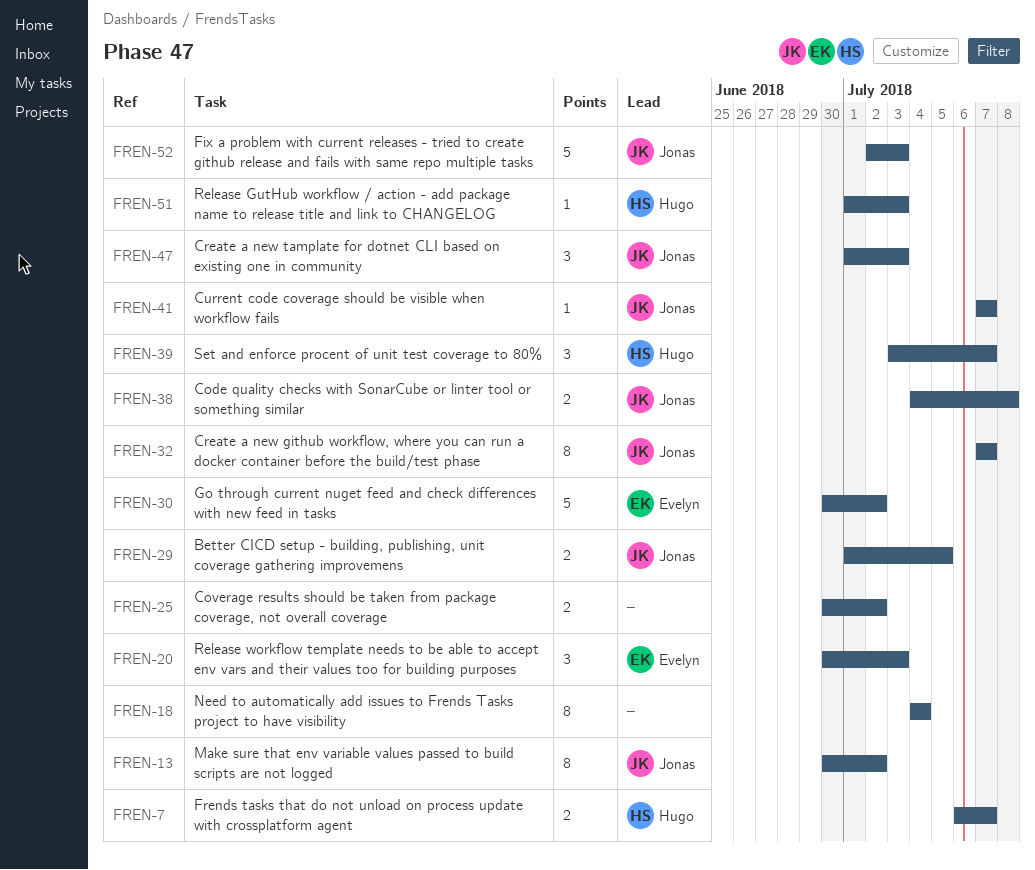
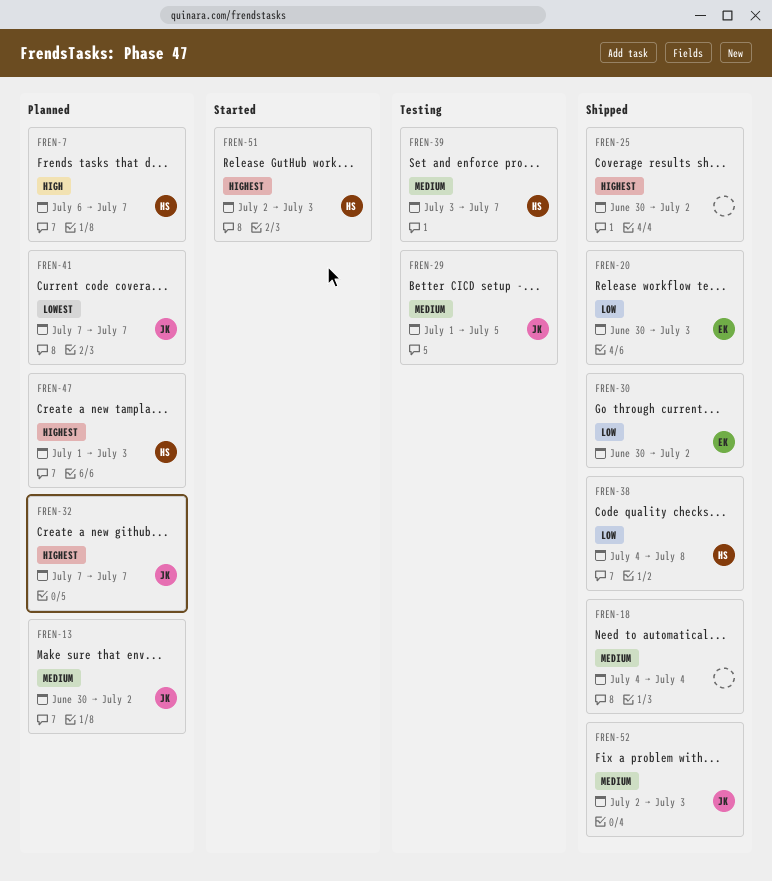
FREN-38, owner: Jonas -> Hugo
FREN-47, owner: Jonas -> Hugo
FREN-51, start: Jul 1 -> Jul 2

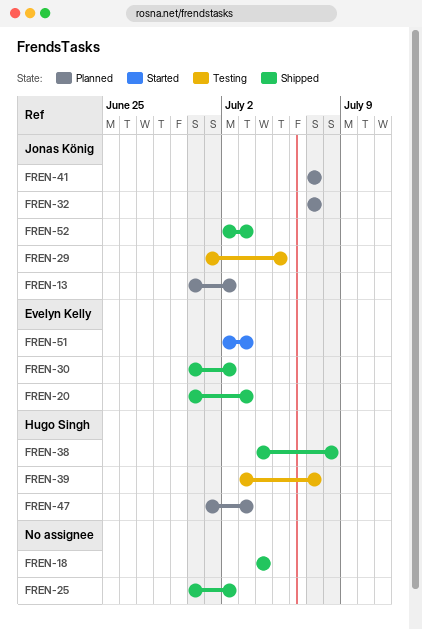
FREN-7: present -> none
FREN-51, owner: Hugo Singh -> Evelyn Kelly

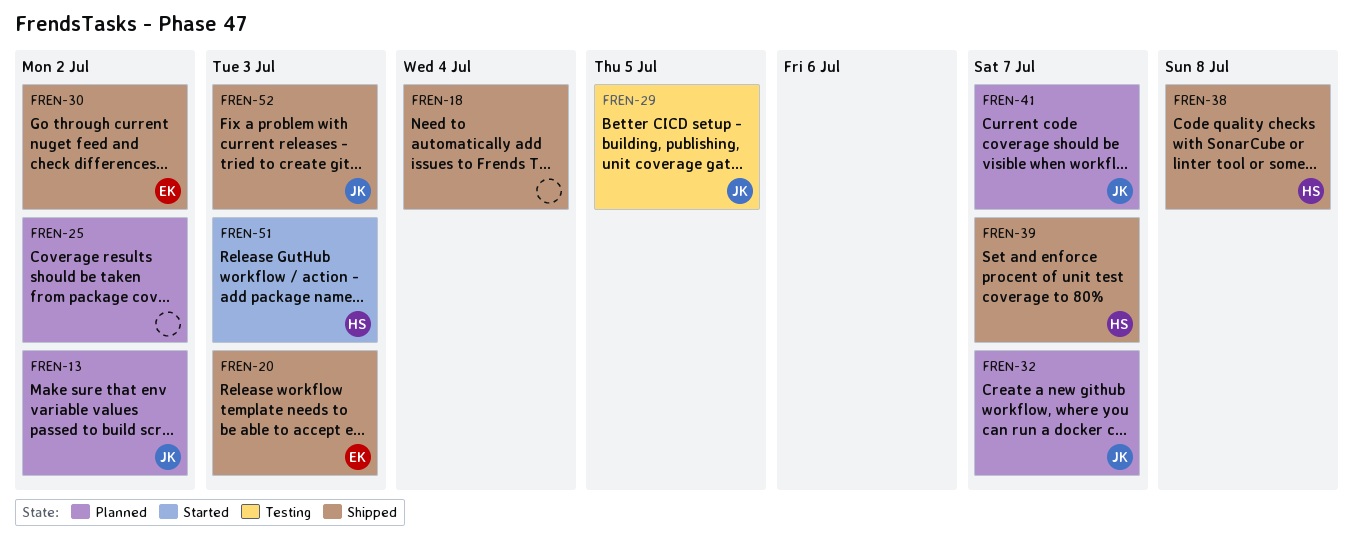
FREN-25, status: Shipped -> Planned
FREN-39, status: Testing -> Shipped
FREN-47: present -> none
FREN-51, owner: Evelyn Kelly -> Hugo Singh

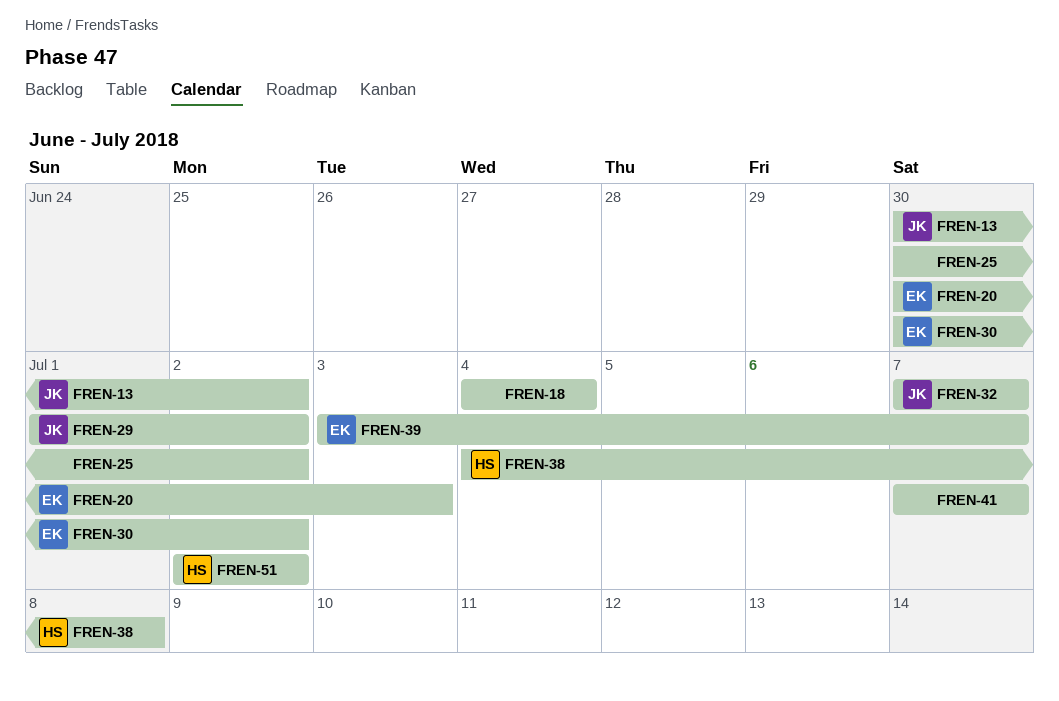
FREN-29, due: Jul 5 -> Jul 2
FREN-39, owner: HS -> EK
FREN-41, owner: JK -> none
FREN-51, due: Jul 3 -> Jul 2
FREN-52: present -> none

